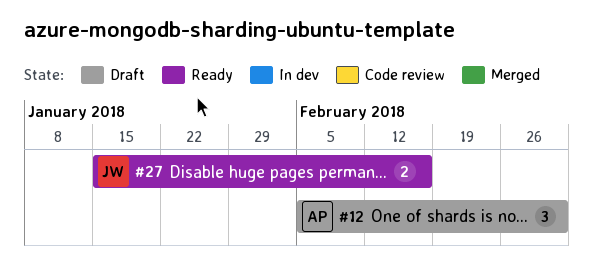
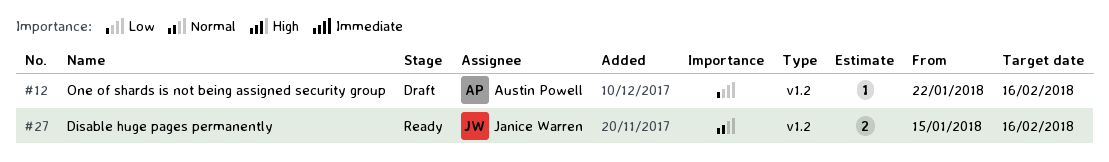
#12, estimate: 3 -> 1
#12, start: Feb 5 -> Jan 22
#12, due: Mar 2 -> Feb 16

